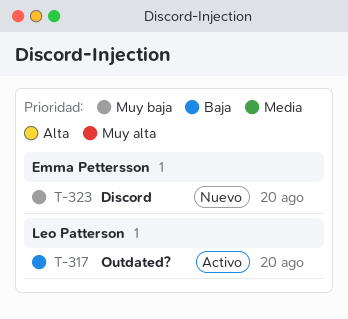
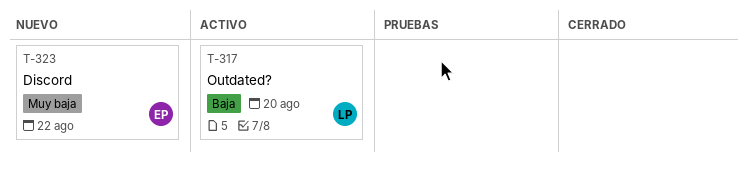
T-323, due: Aug 20 -> Aug 22

